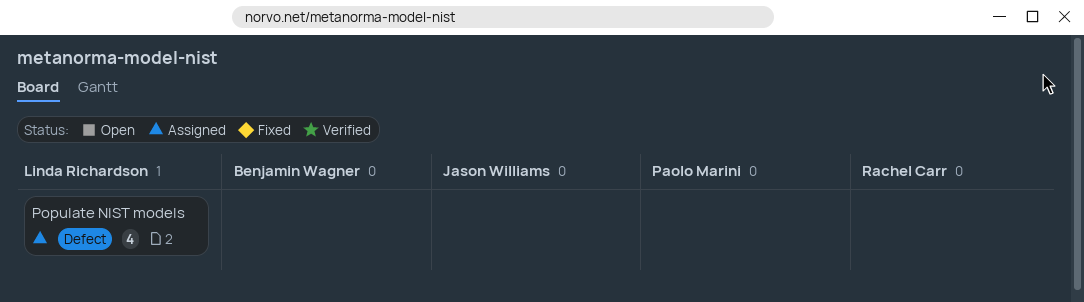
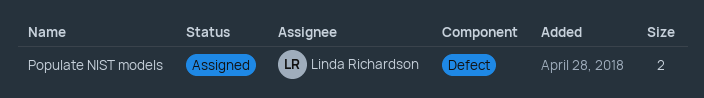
Populate NIST models, estimate: 4 -> 2

